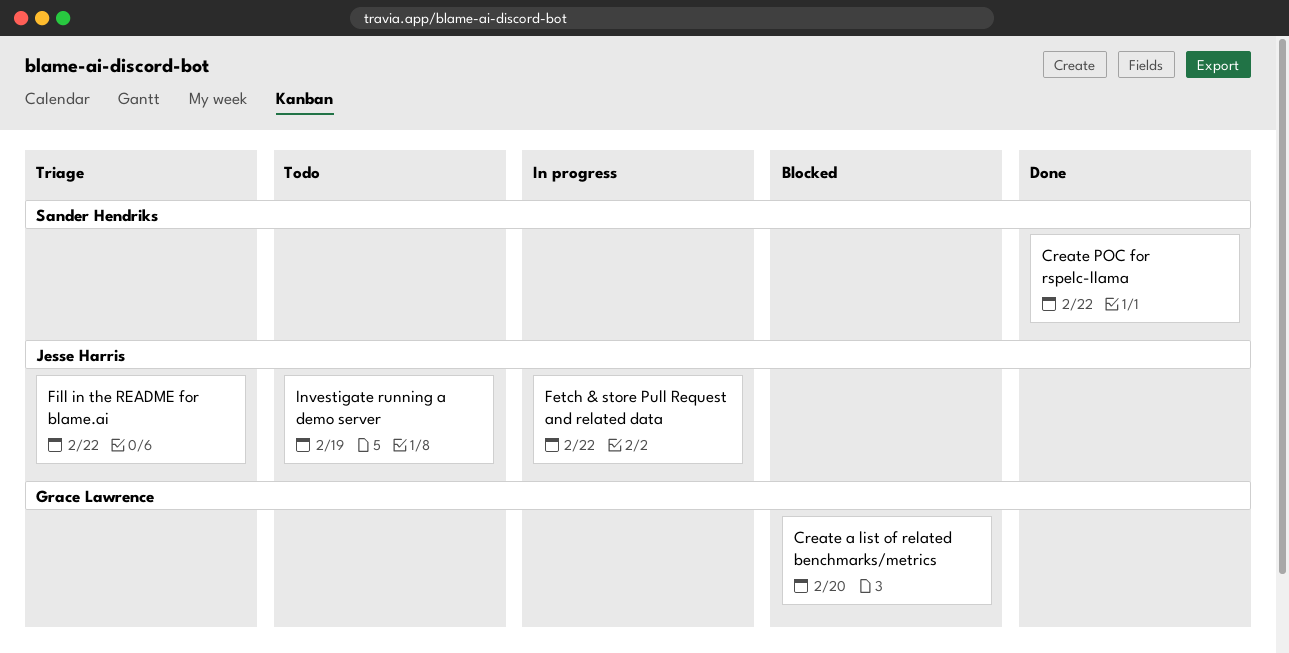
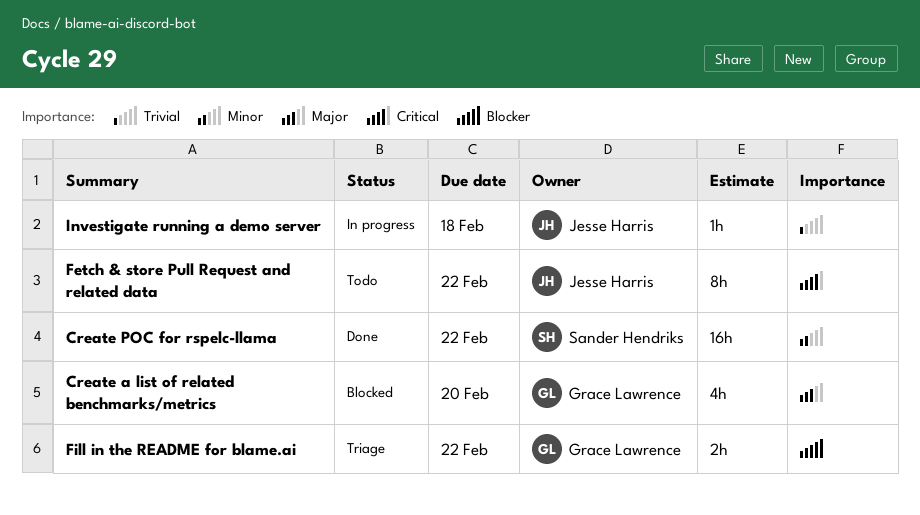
Fetch & store Pull Request and related data, status: In progress -> Todo
Fill in the README for blame.ai, owner: Jesse Harris -> Grace Lawrence
Investigate running a demo server, status: Todo -> In progress
Investigate running a demo server, due: Feb 19 -> Feb 18

